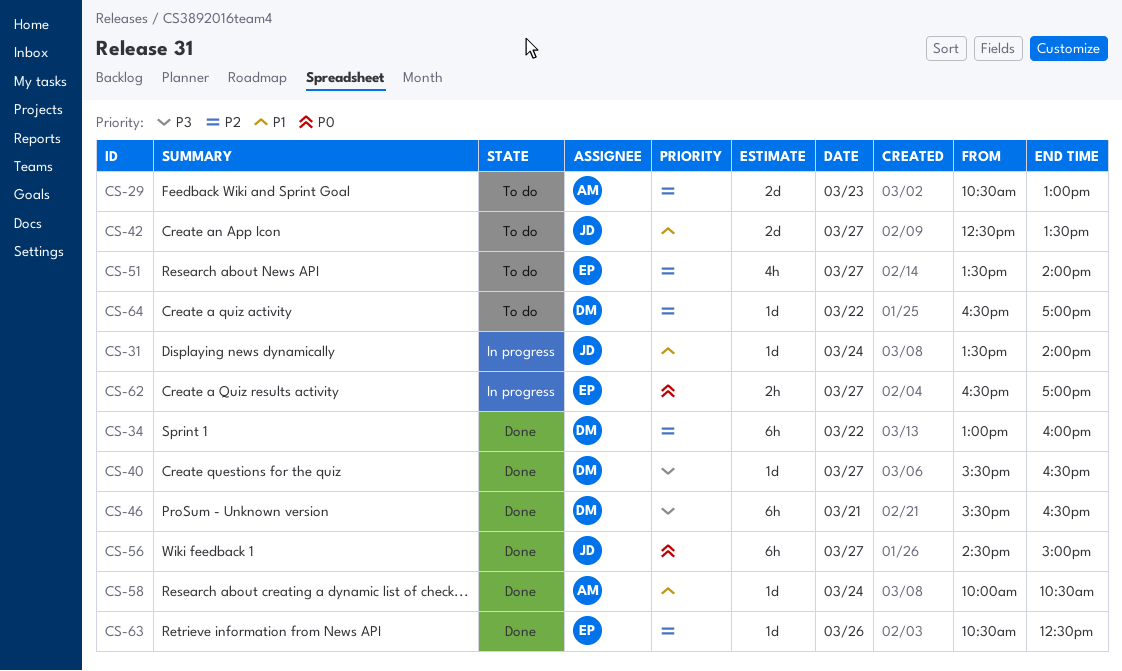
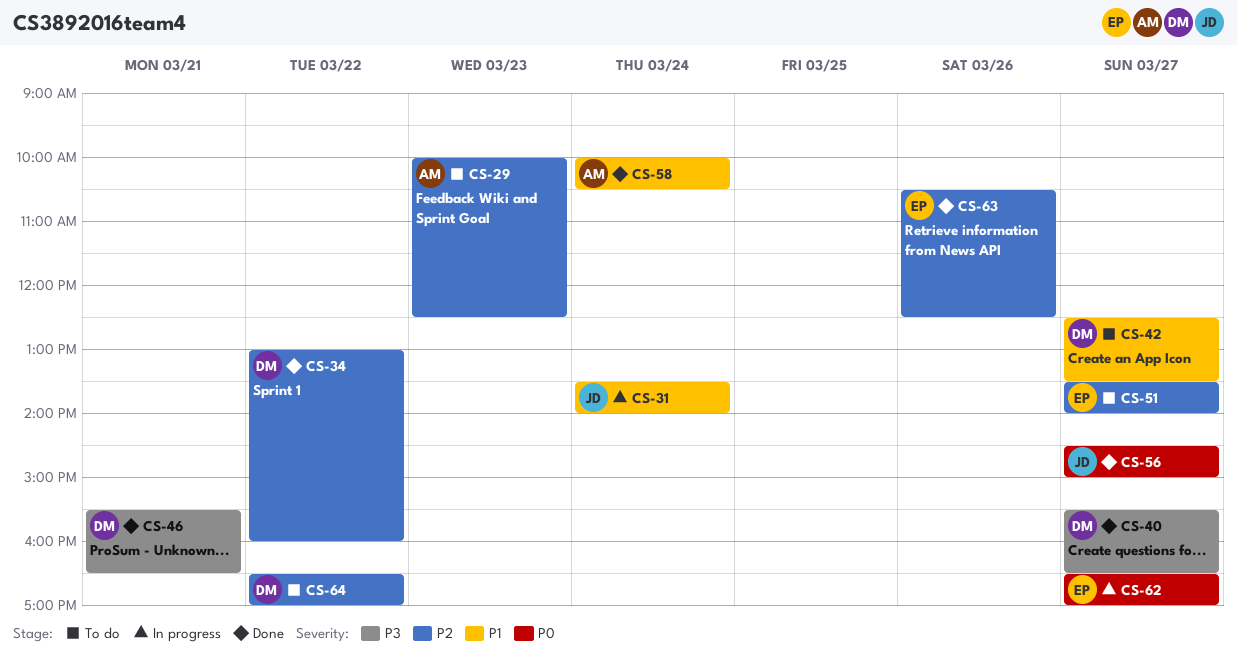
CS-29, begins: 10:30 -> 10:00
CS-29, ends: 13:00 -> 12:30
CS-42, owner: JD -> DM

